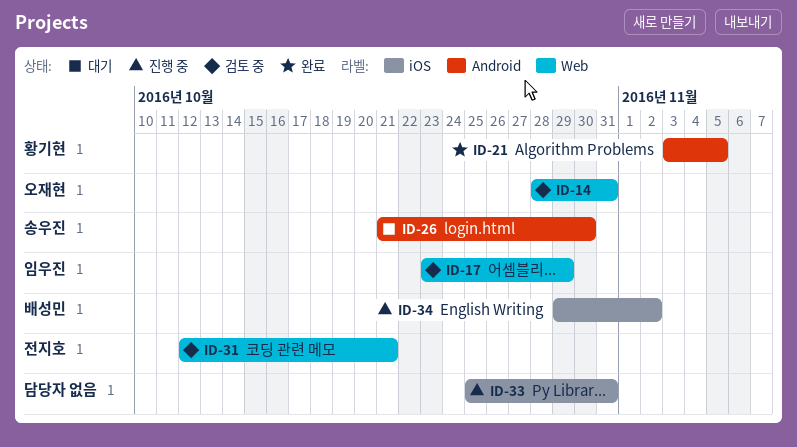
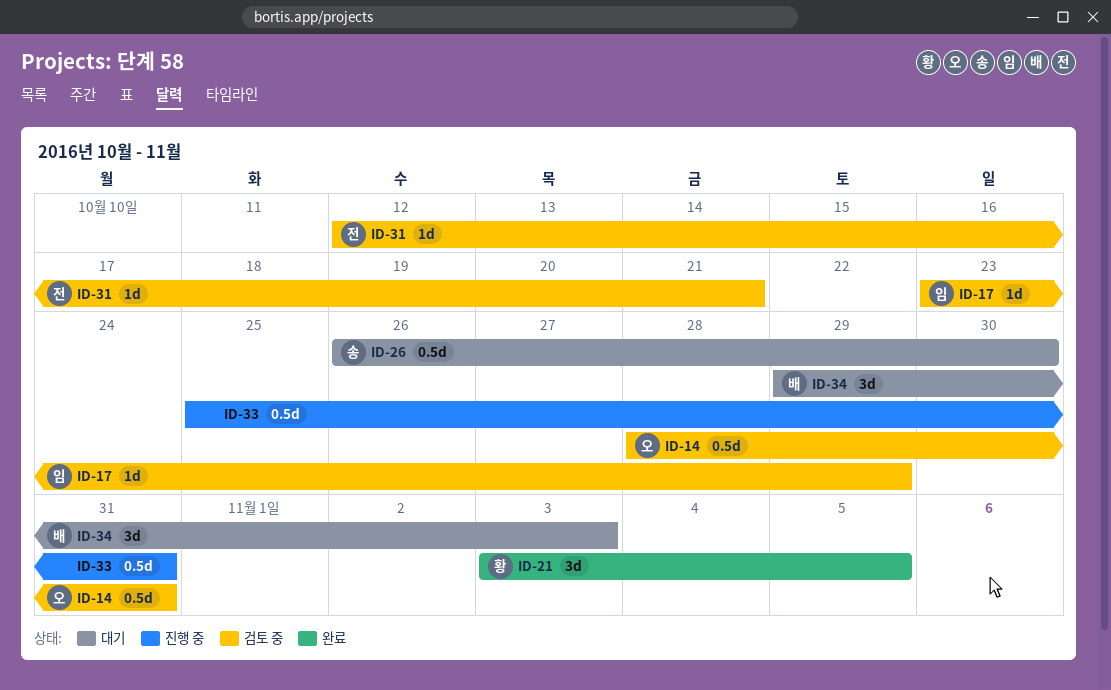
ID-26, start: Oct 21 -> Oct 26
ID-34, status: 진행 중 -> 대기
ID-34, due: Nov 2 -> Nov 3

